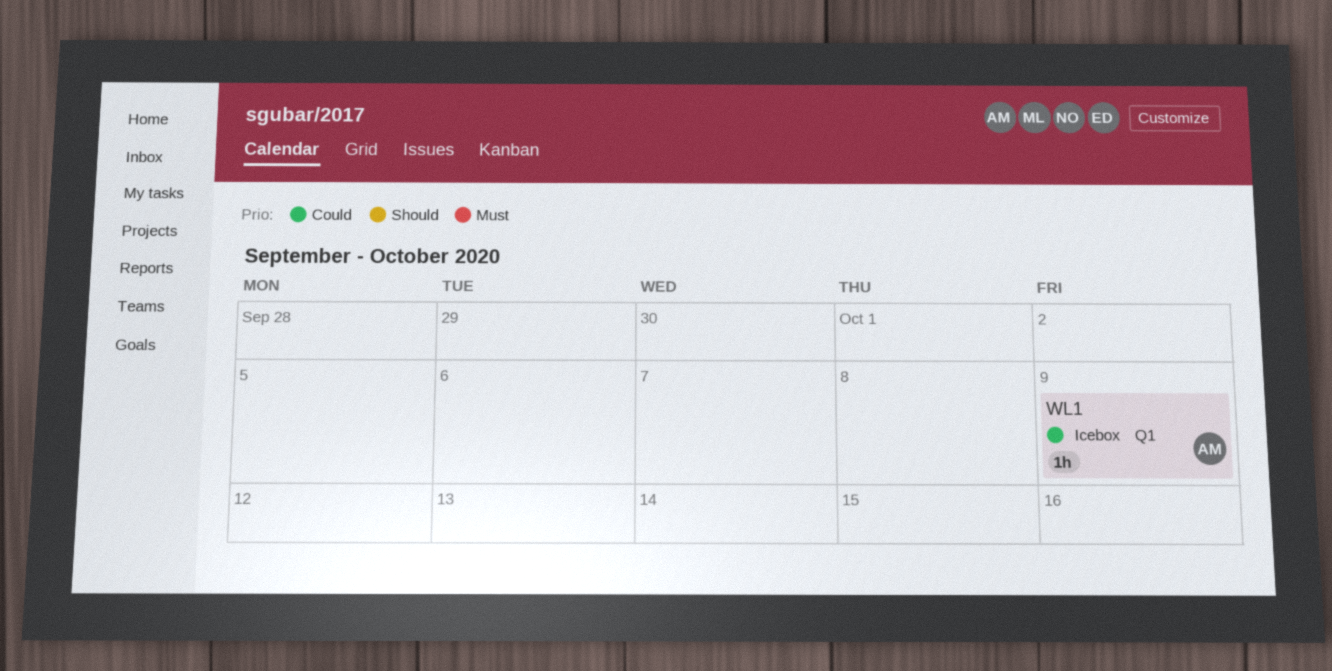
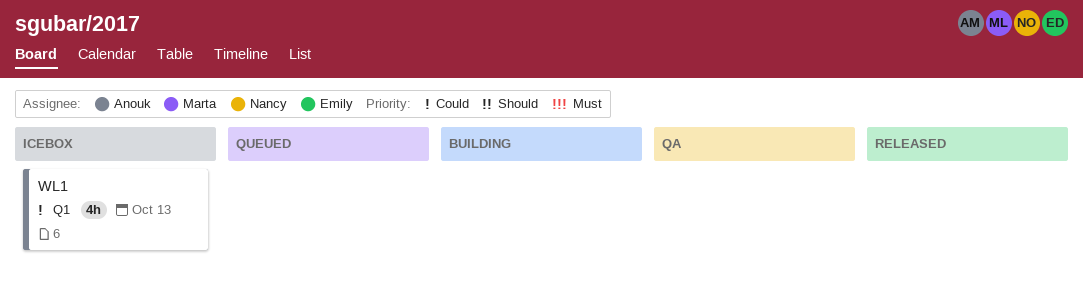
WL1, estimate: 1h -> 4h
WL1, due: Oct 9 -> Oct 13

